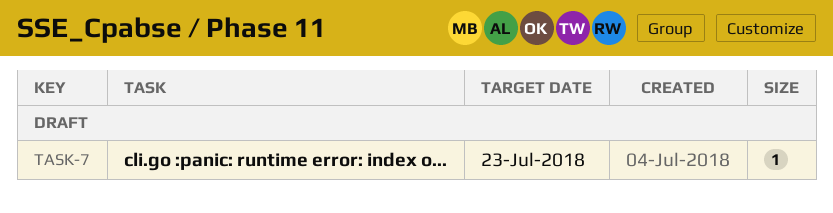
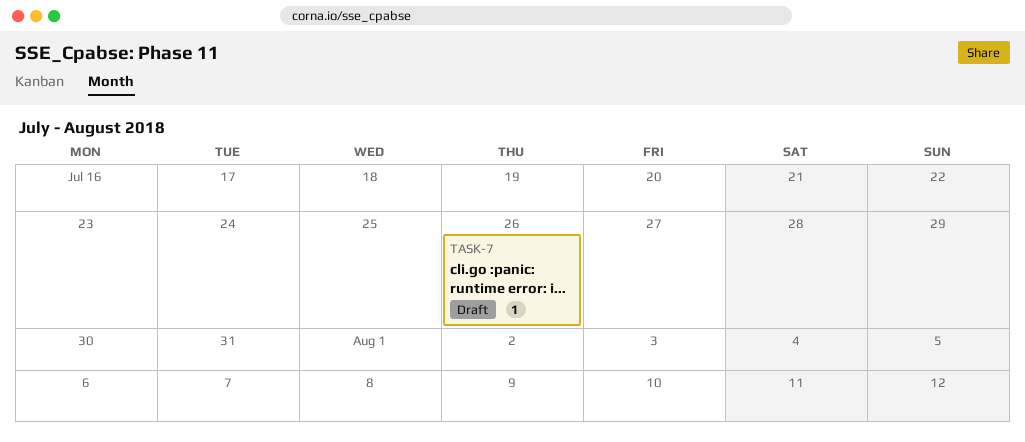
TASK-7, due: Jul 23 -> Jul 26

